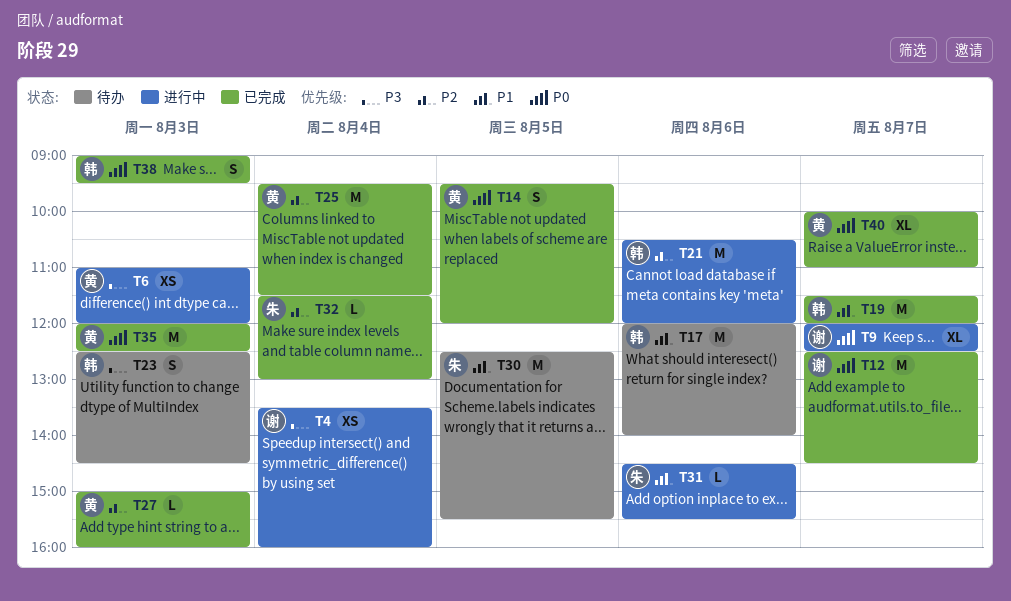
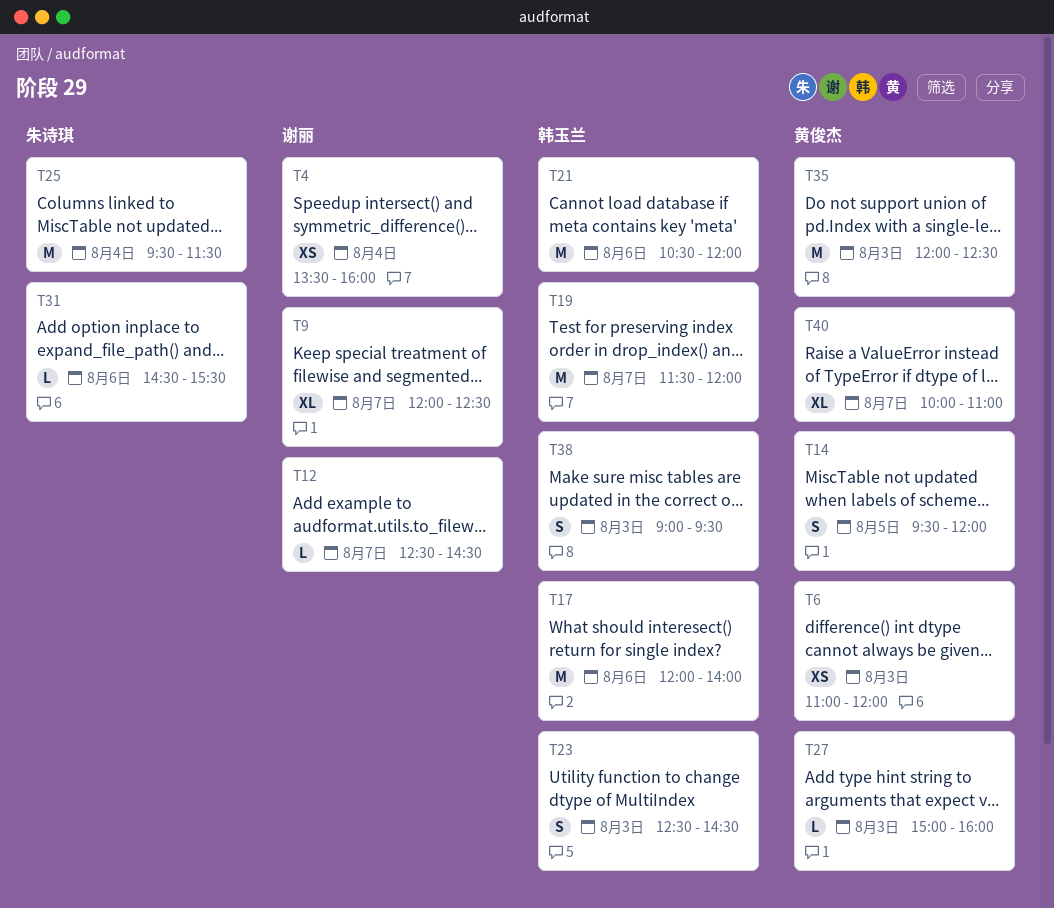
T12, estimate: M -> L
T25, owner: 黄俊杰 -> 朱诗琪
T30: present -> none
T32: present -> none

